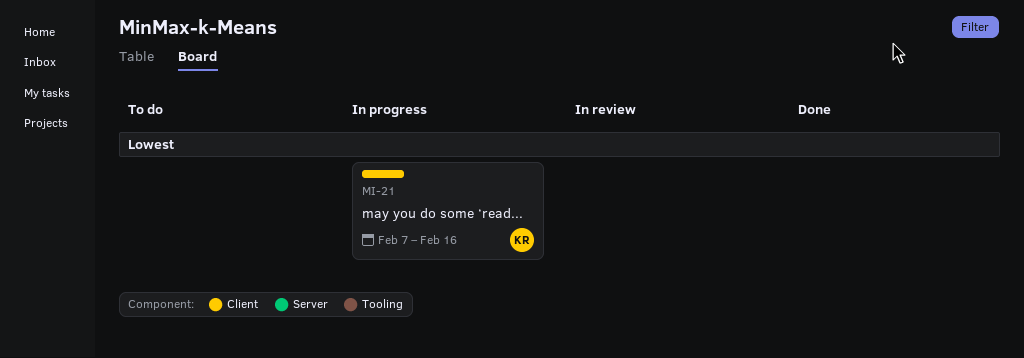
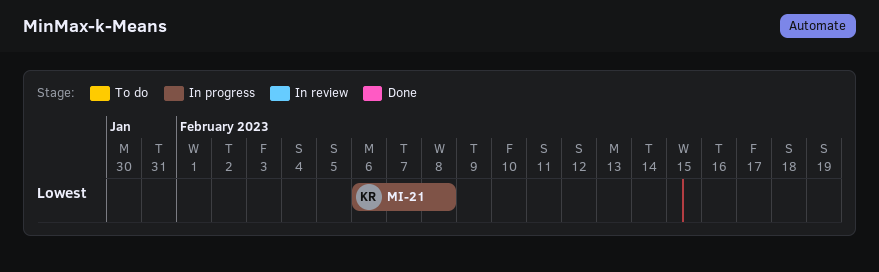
MI-21, start: Feb 7 -> Feb 6
MI-21, due: Feb 16 -> Feb 8

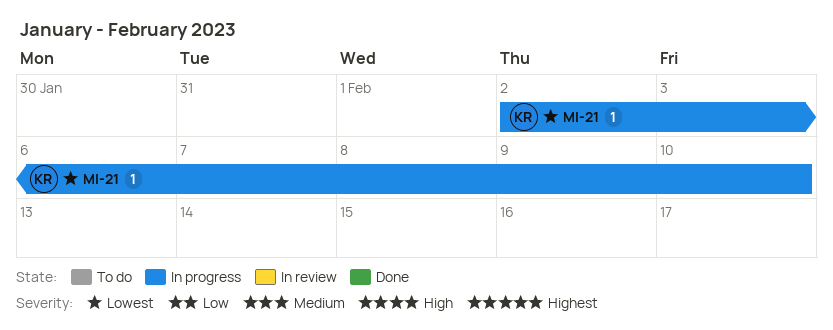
MI-21, start: Feb 6 -> Feb 2
MI-21, due: Feb 8 -> Feb 10

